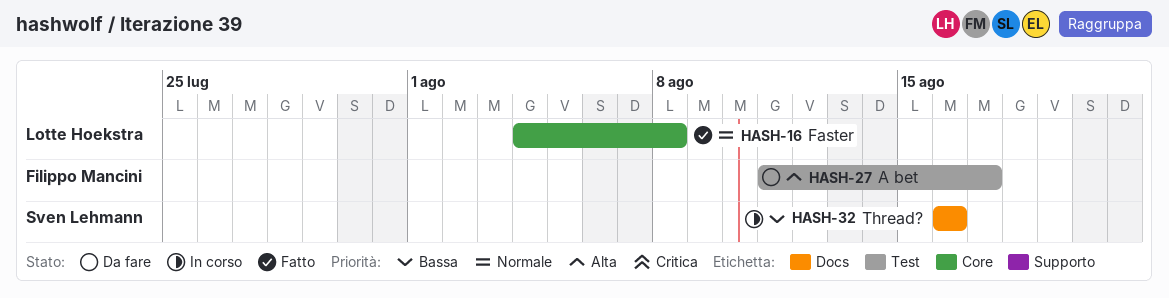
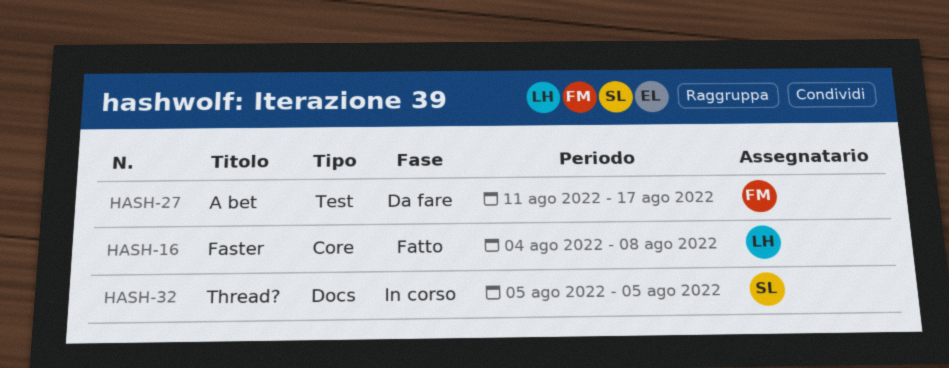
HASH-32, start: Aug 16 -> Aug 5
HASH-32, due: Aug 16 -> Aug 5

